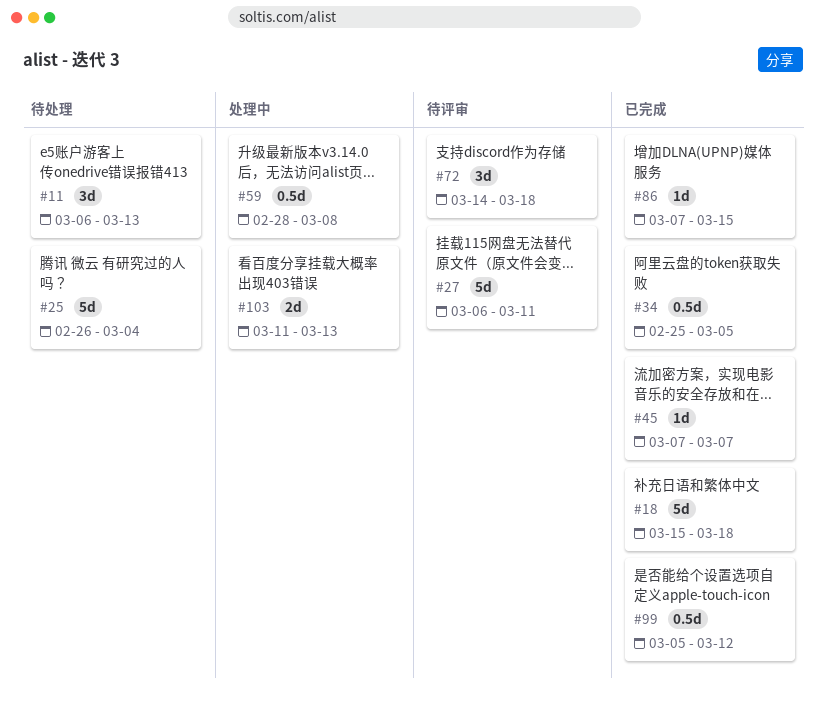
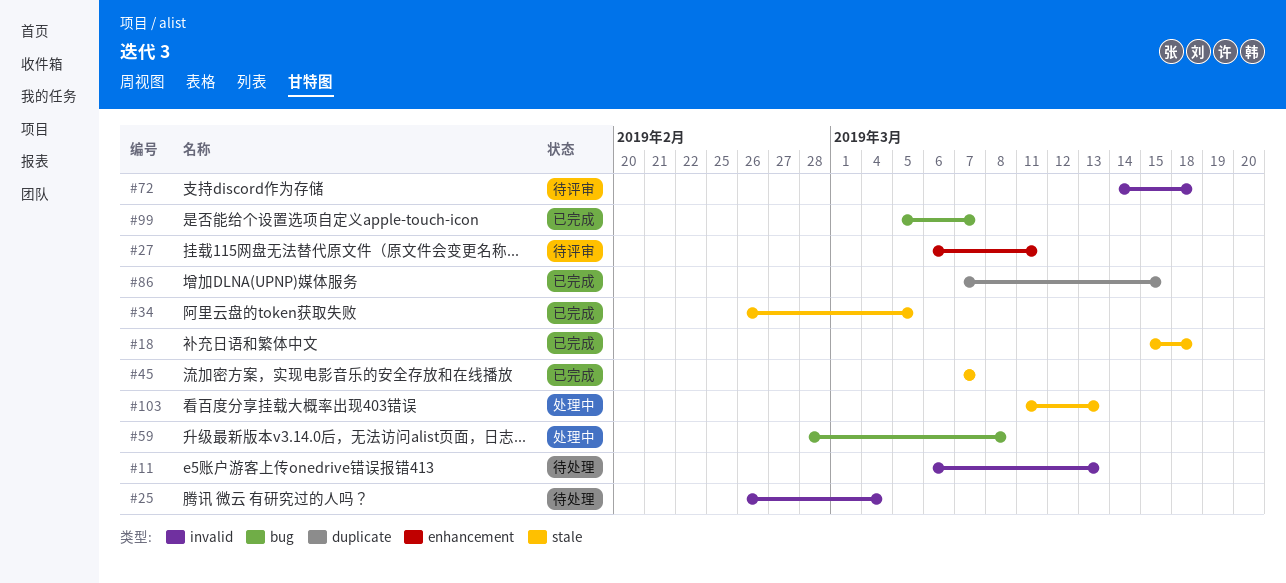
#34, start: Feb 25 -> Feb 26
#99, due: Mar 12 -> Mar 7

